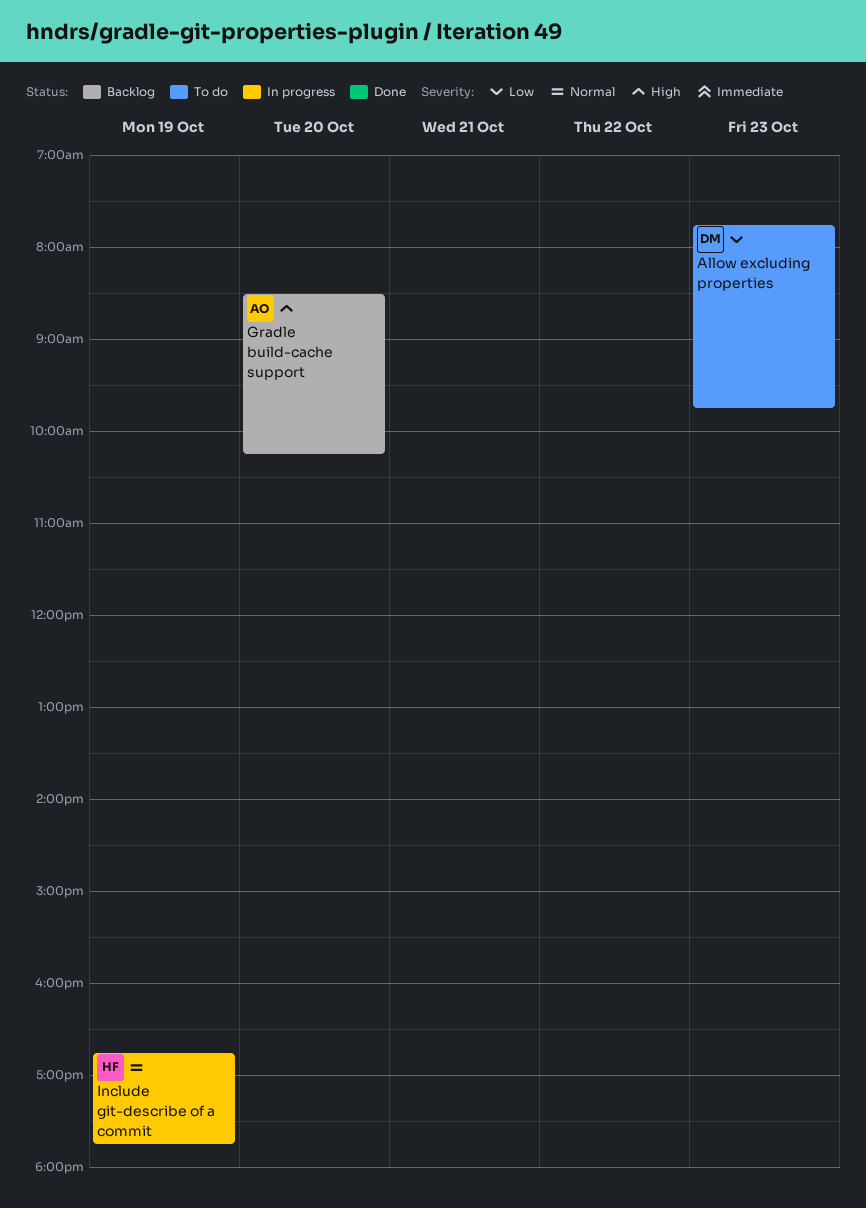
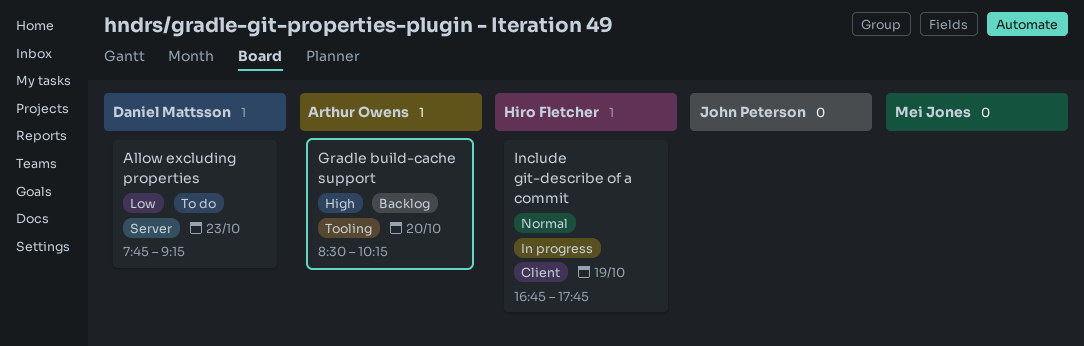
Allow excluding properties, ends: 09:45 -> 09:15

